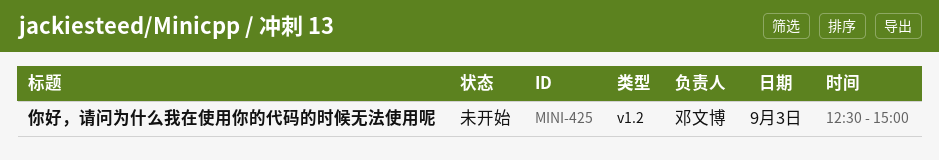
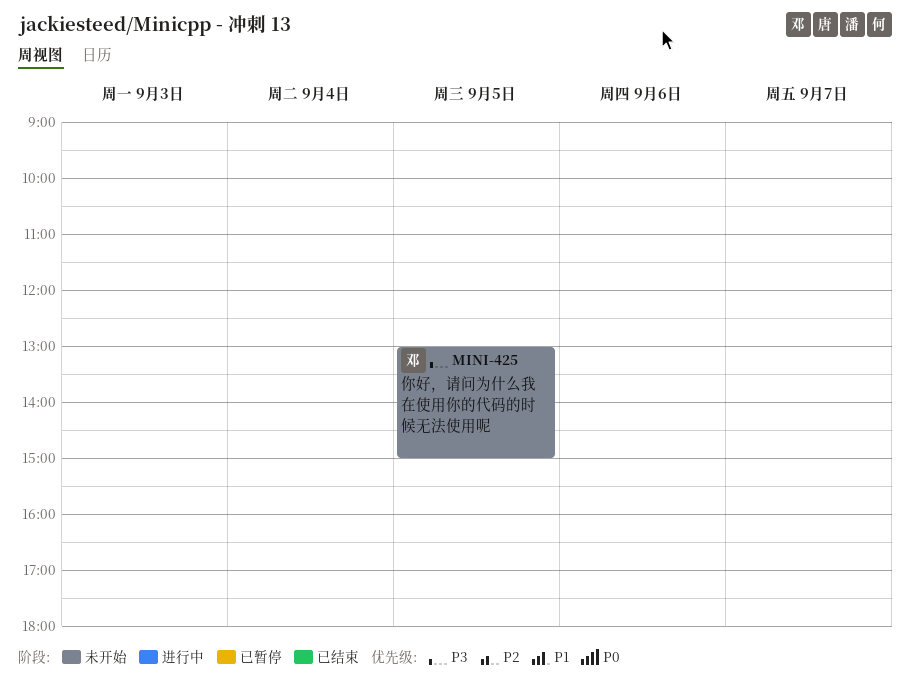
MINI-425, day: Sep 3 -> Sep 5
MINI-425, begins: 12:30 -> 13:00

